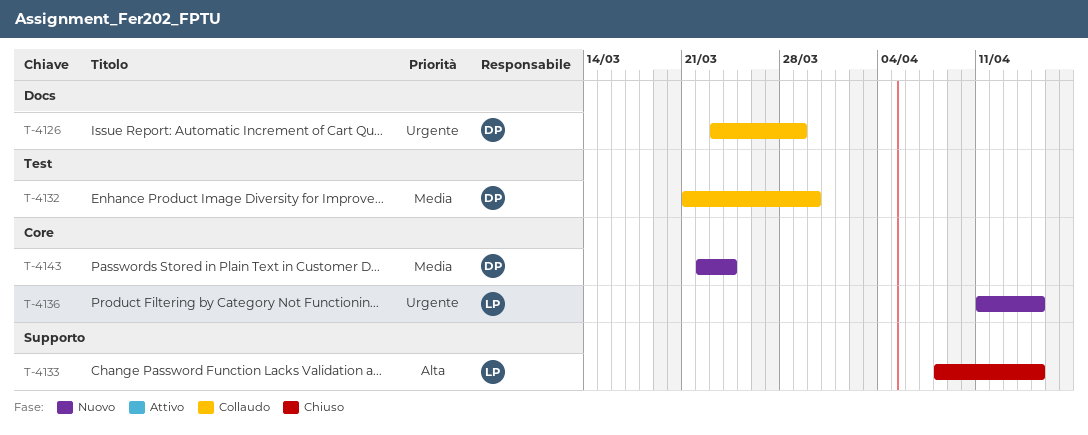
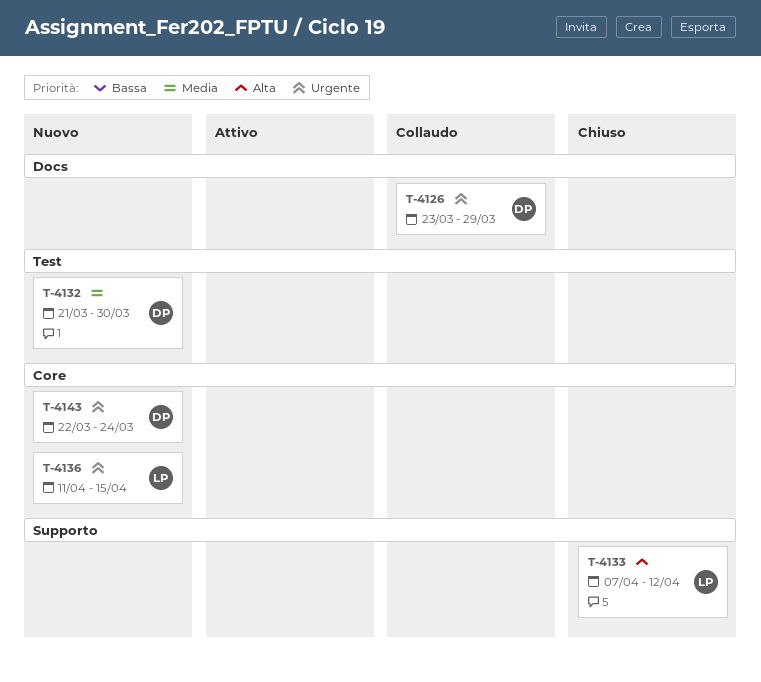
T-4132, status: Collaudo -> Nuovo
T-4133, start: Apr 8 -> Apr 7
T-4133, due: Apr 15 -> Apr 12
T-4143, priority: Media -> Urgente

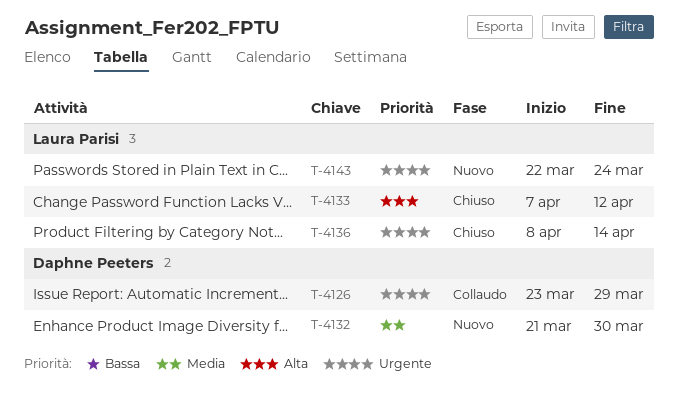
T-4136, status: Nuovo -> Chiuso
T-4136, start: Apr 11 -> Apr 8
T-4136, due: Apr 15 -> Apr 14
T-4143, owner: Daphne Peeters -> Laura Parisi

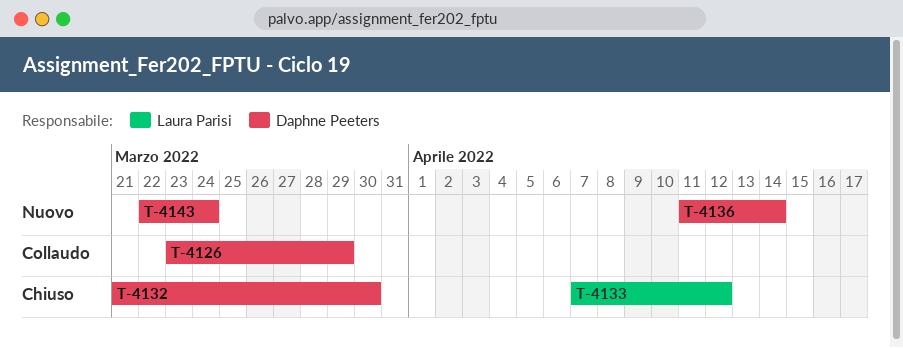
T-4132, status: Nuovo -> Chiuso
T-4136, status: Chiuso -> Nuovo
T-4136, owner: Laura Parisi -> Daphne Peeters
T-4136, start: Apr 8 -> Apr 11
T-4143, owner: Laura Parisi -> Daphne Peeters

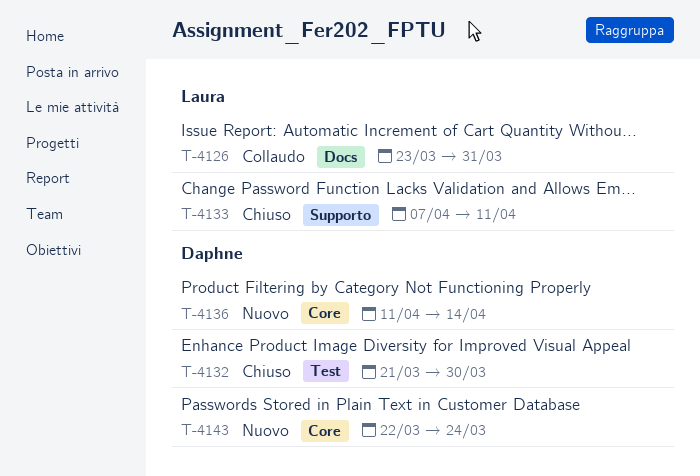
T-4126, owner: Daphne Peeters -> Laura Parisi
T-4126, due: Mar 29 -> Mar 31
T-4133, due: Apr 12 -> Apr 11

